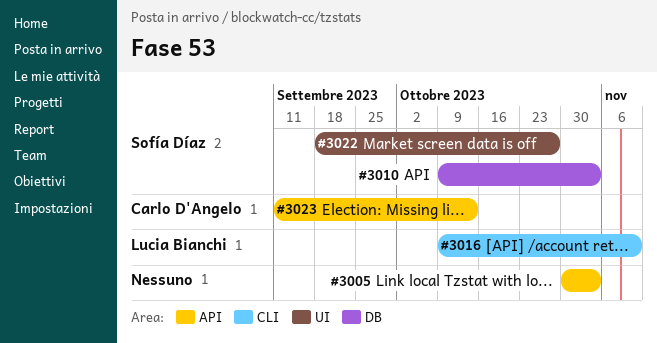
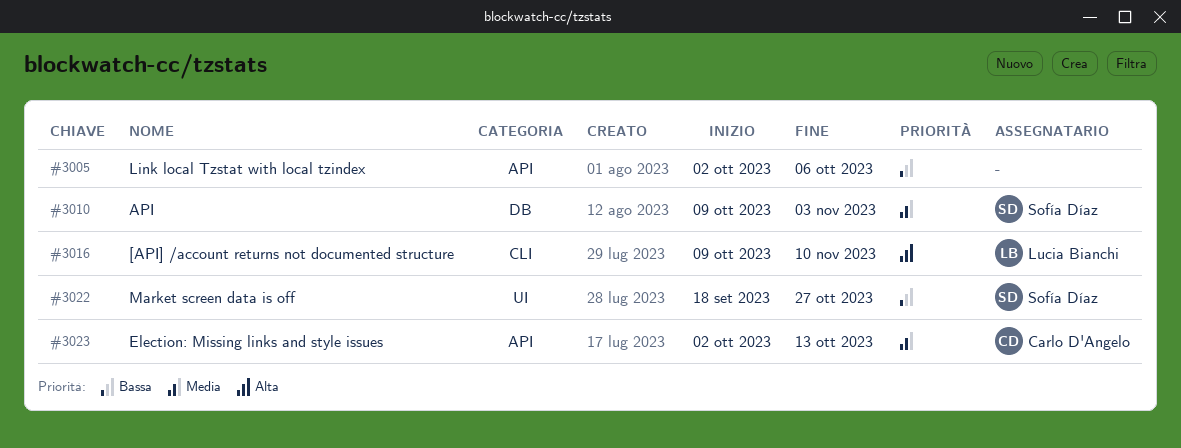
#3005, start: Oct 30 -> Oct 2
#3005, due: Nov 3 -> Oct 6
#3023, start: Sep 11 -> Oct 2

